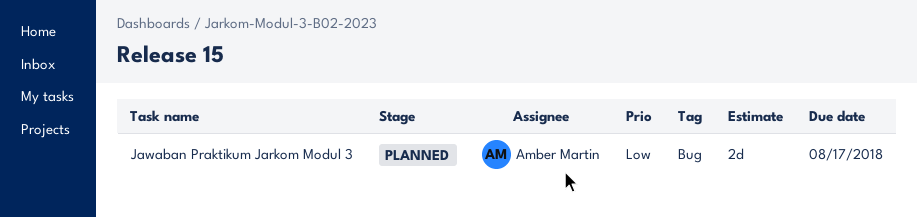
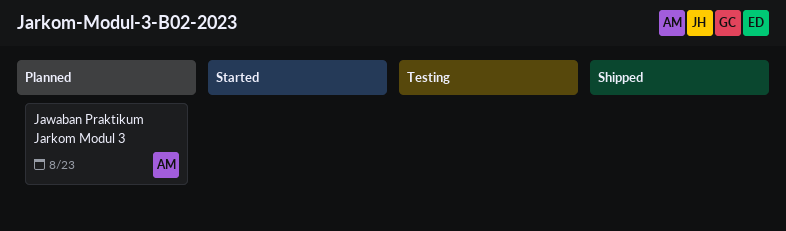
Jawaban Praktikum Jarkom Modul 3, due: Aug 17 -> Aug 23

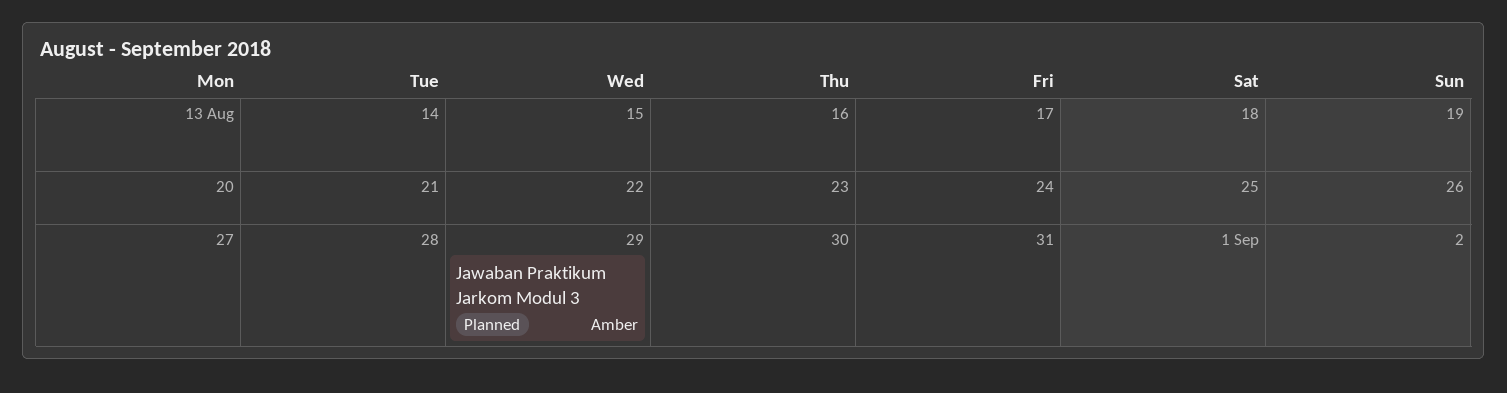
Jawaban Praktikum Jarkom Modul 3, due: Aug 23 -> Aug 29

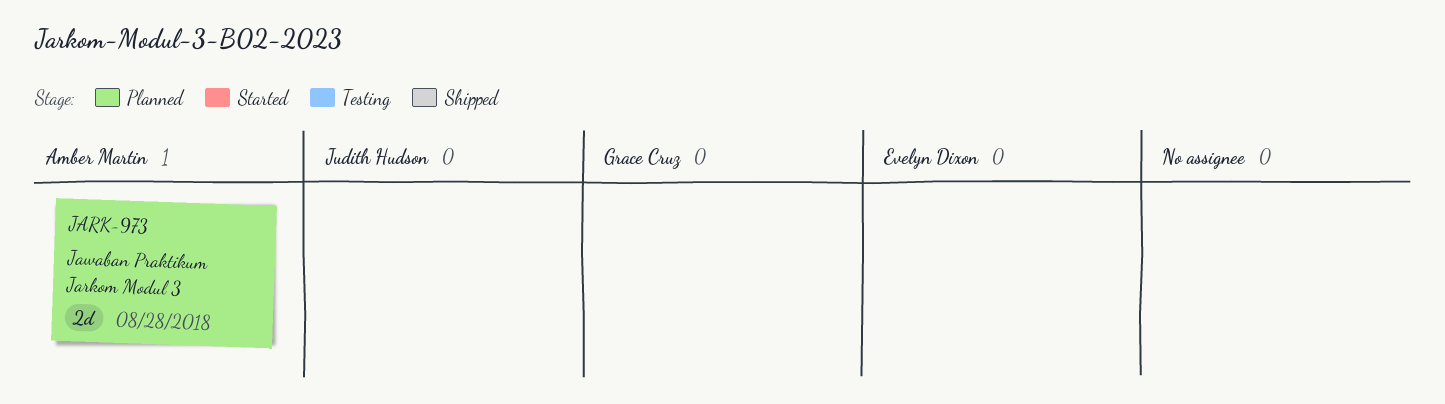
Jawaban Praktikum Jarkom Modul 3, due: Aug 29 -> Aug 28

